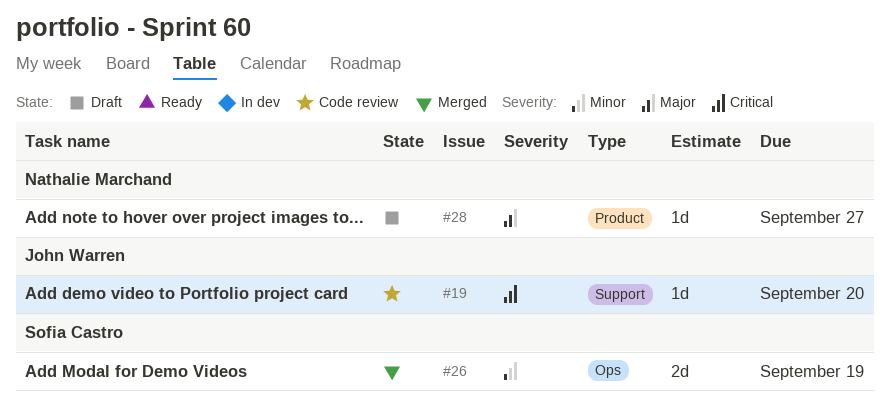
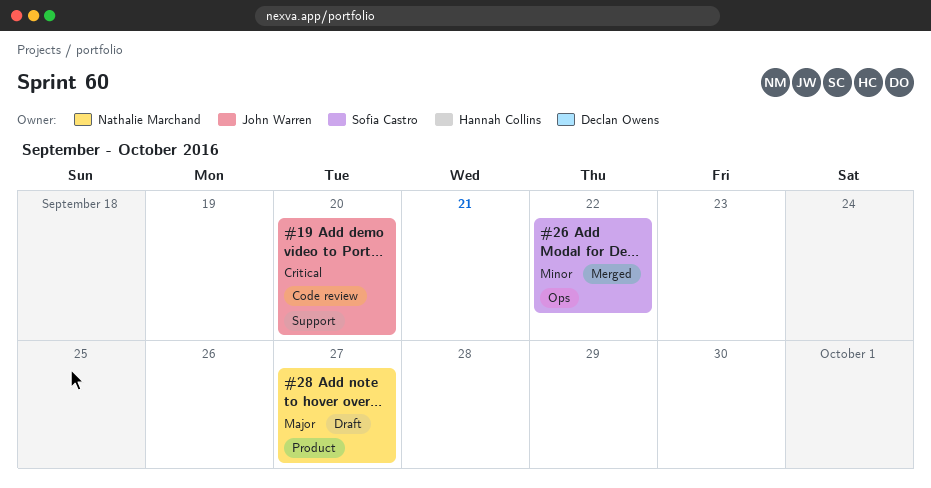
#26, due: Sep 19 -> Sep 22

